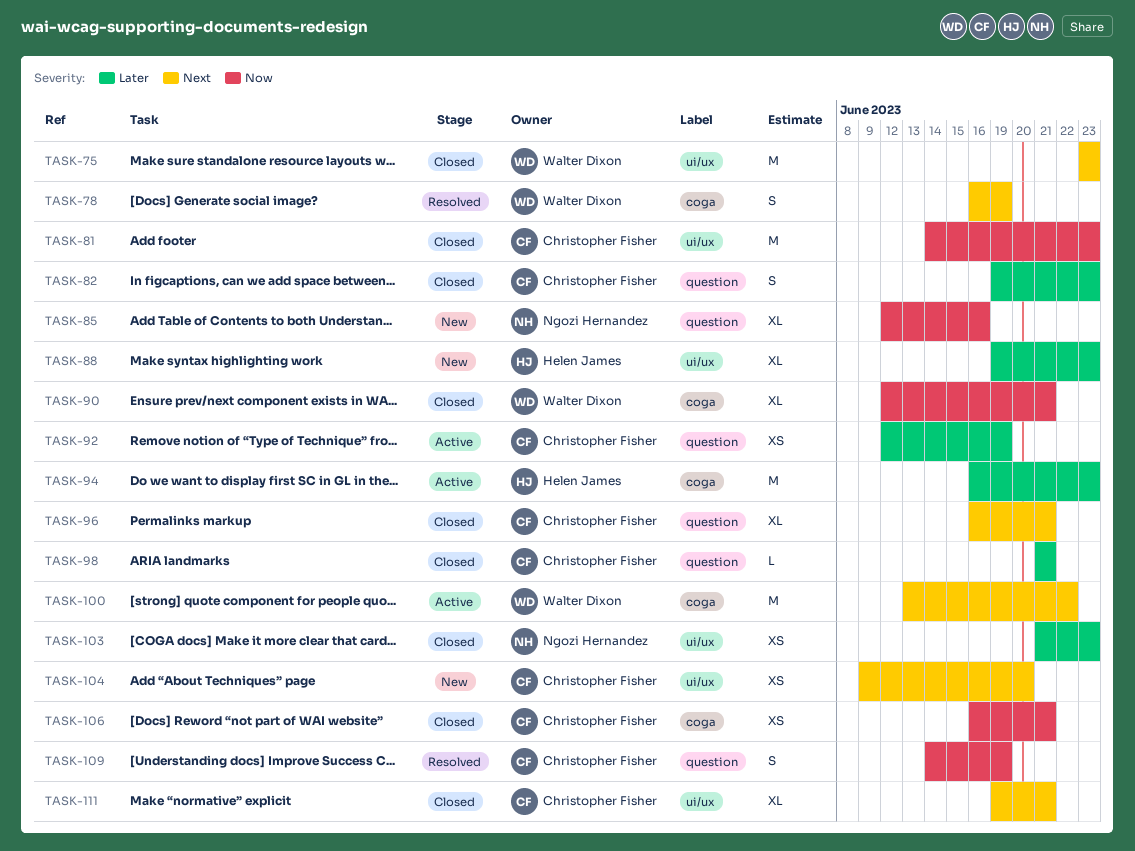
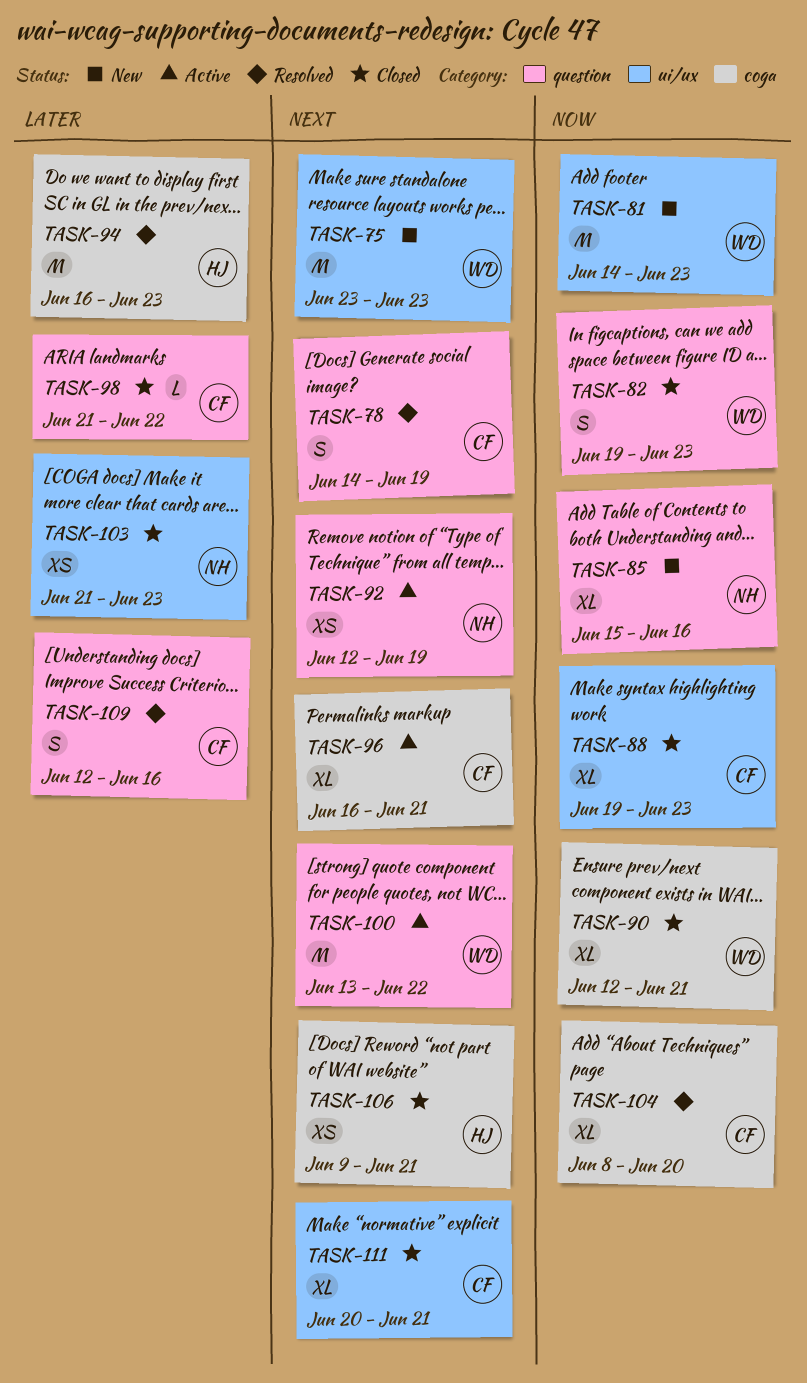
TASK-75, status: Closed -> New
TASK-78, owner: Walter Dixon -> Christopher Fisher
TASK-78, label: coga -> question
TASK-78, start: Jun 16 -> Jun 14
TASK-81, status: Closed -> New
TASK-81, owner: Christopher Fisher -> Walter Dixon
TASK-82, owner: Christopher Fisher -> Walter Dixon
TASK-82, priority: Later -> Now
TASK-85, start: Jun 12 -> Jun 15
TASK-88, status: New -> Closed
TASK-88, owner: Helen James -> Christopher Fisher
TASK-88, priority: Later -> Now
TASK-92, owner: Christopher Fisher -> Ngozi Hernandez
TASK-92, priority: Later -> Next
TASK-94, status: Active -> Resolved
TASK-96, status: Closed -> Active
TASK-96, label: question -> coga
TASK-98, due: Jun 21 -> Jun 22
TASK-100, label: coga -> question
TASK-104, status: New -> Resolved
TASK-104, priority: Next -> Now
TASK-104, label: ui/ux -> coga
TASK-104, estimate: XS -> XL
TASK-104, start: Jun 9 -> Jun 8
TASK-106, owner: Christopher Fisher -> Helen James
TASK-106, priority: Now -> Next
TASK-106, start: Jun 16 -> Jun 9
TASK-109, priority: Now -> Later
TASK-109, start: Jun 14 -> Jun 12
TASK-109, due: Jun 19 -> Jun 16
TASK-111, start: Jun 19 -> Jun 20

